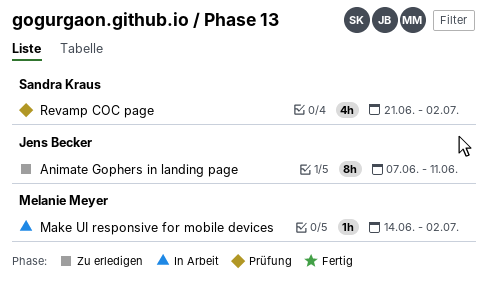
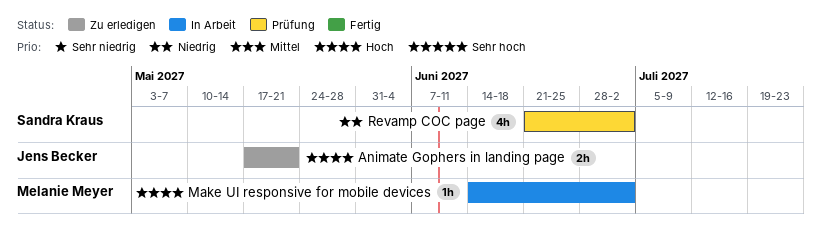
Animate Gophers in landing page, estimate: 8h -> 2h
Animate Gophers in landing page, start: Jun 7 -> May 17
Animate Gophers in landing page, due: Jun 11 -> May 21

